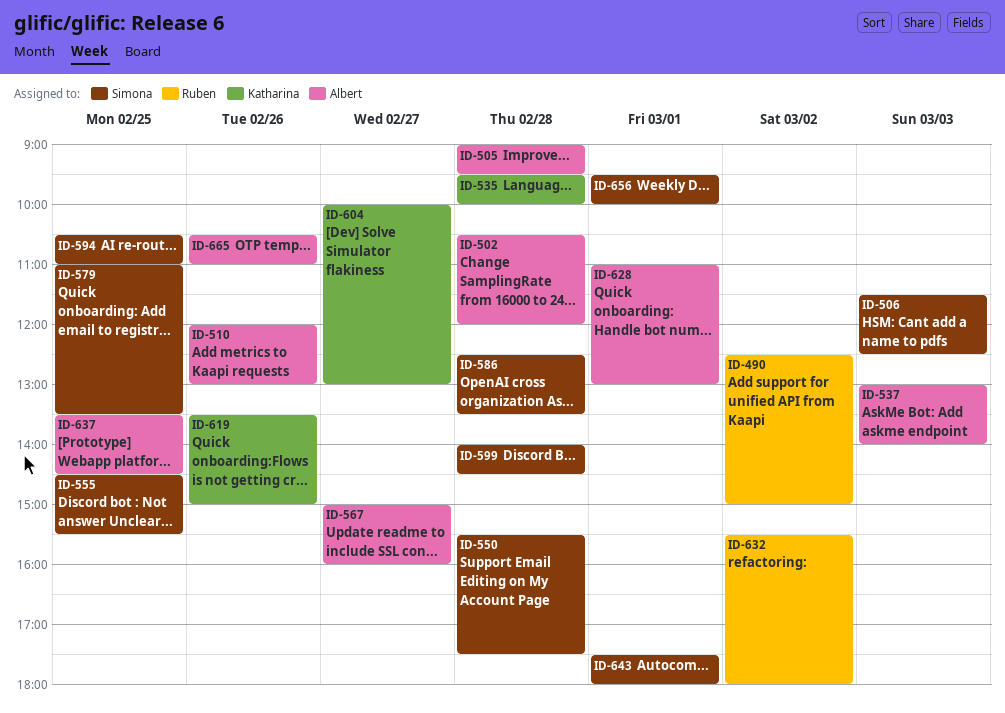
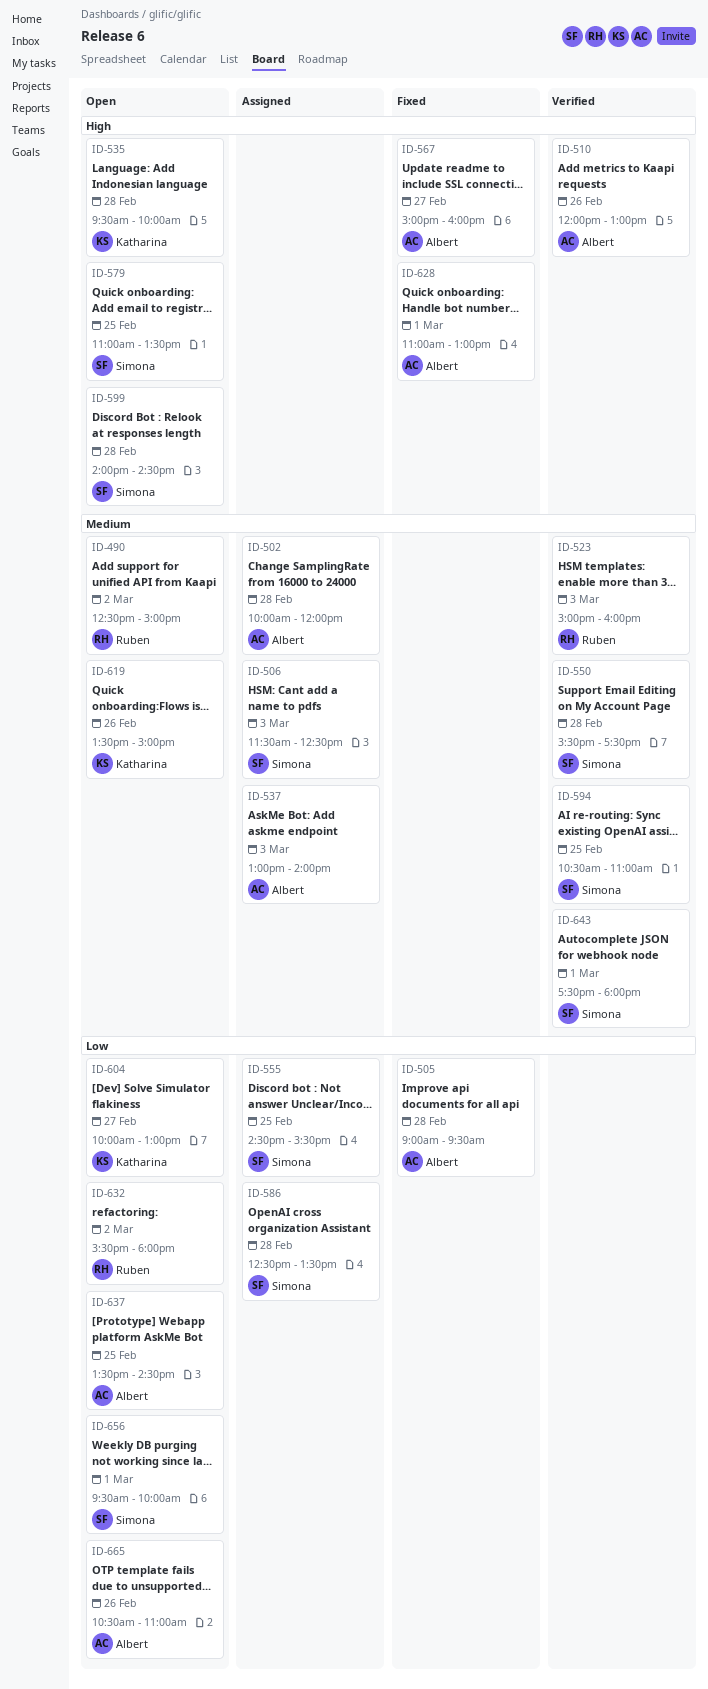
ID-502, begins: 10:30 -> 10:00
ID-523: none -> present

